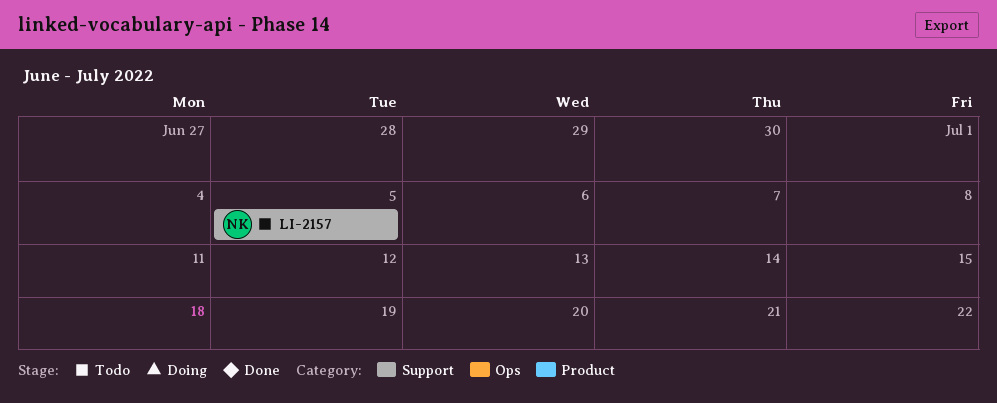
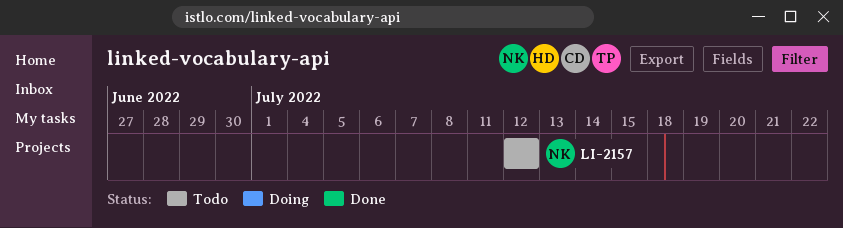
LI-2157, start: Jul 5 -> Jul 12
LI-2157, due: Jul 5 -> Jul 12

